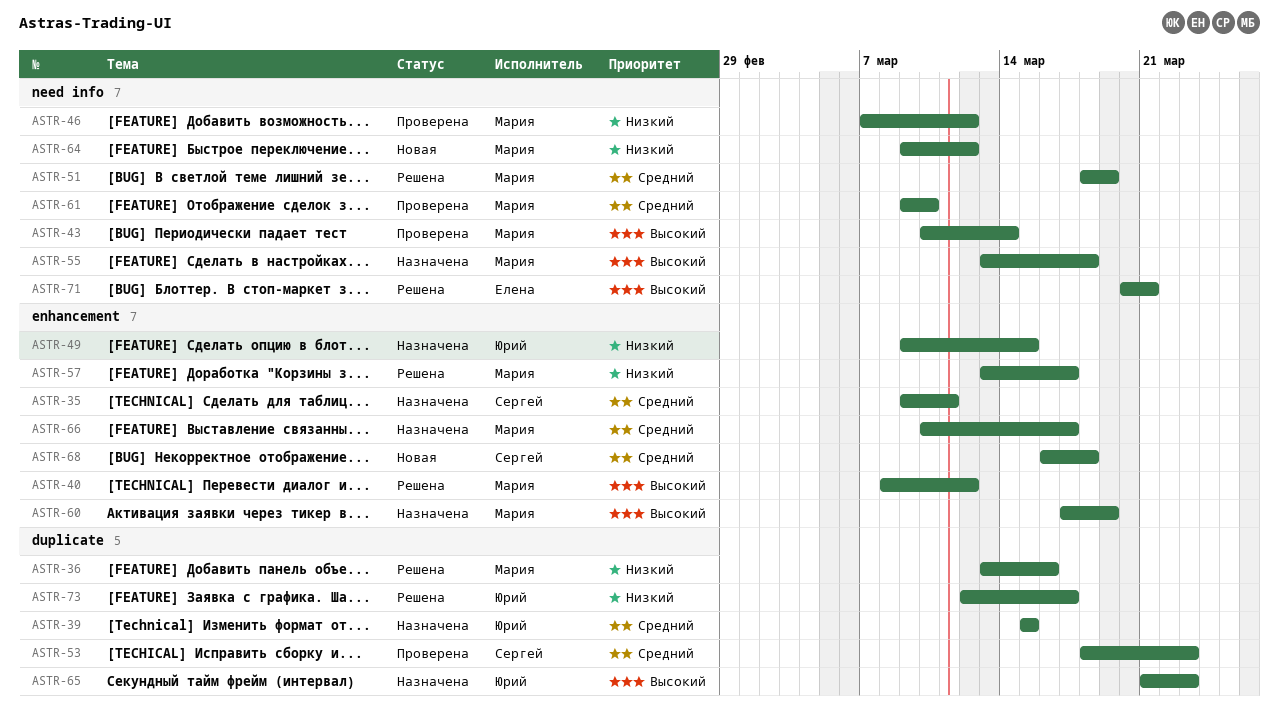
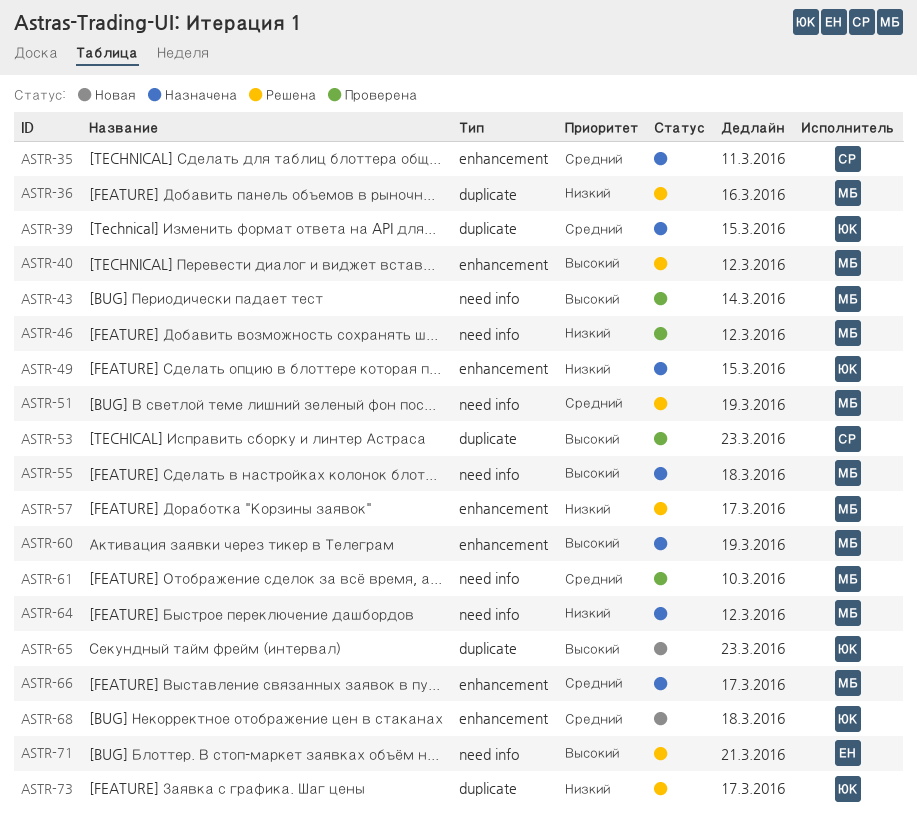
ASTR-53, priority: Средний -> Высокий
ASTR-64, status: Новая -> Назначена
ASTR-65, status: Назначена -> Новая
ASTR-68, owner: Сергей -> Юрий

